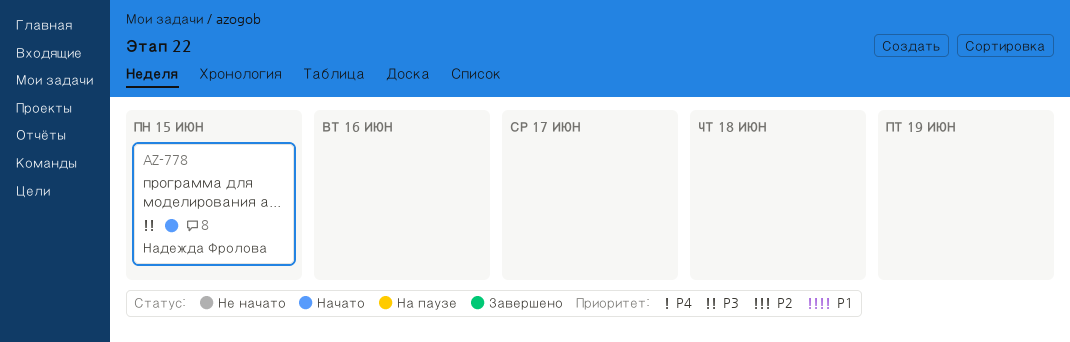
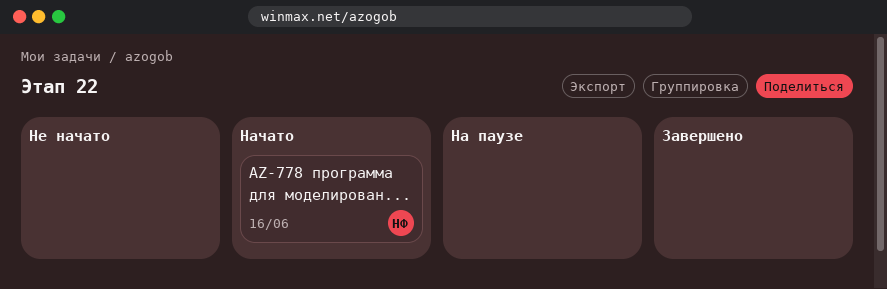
AZ-778, due: Jun 15 -> Jun 16

